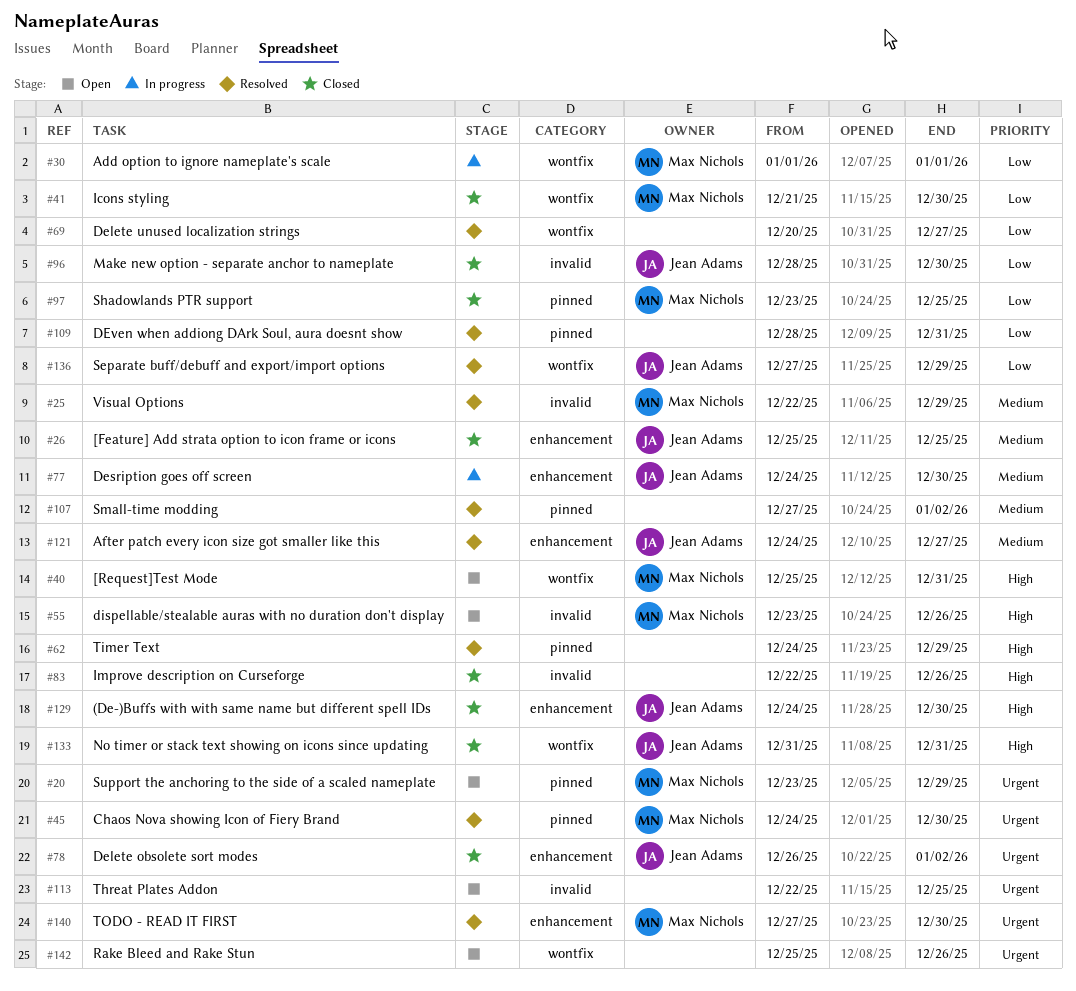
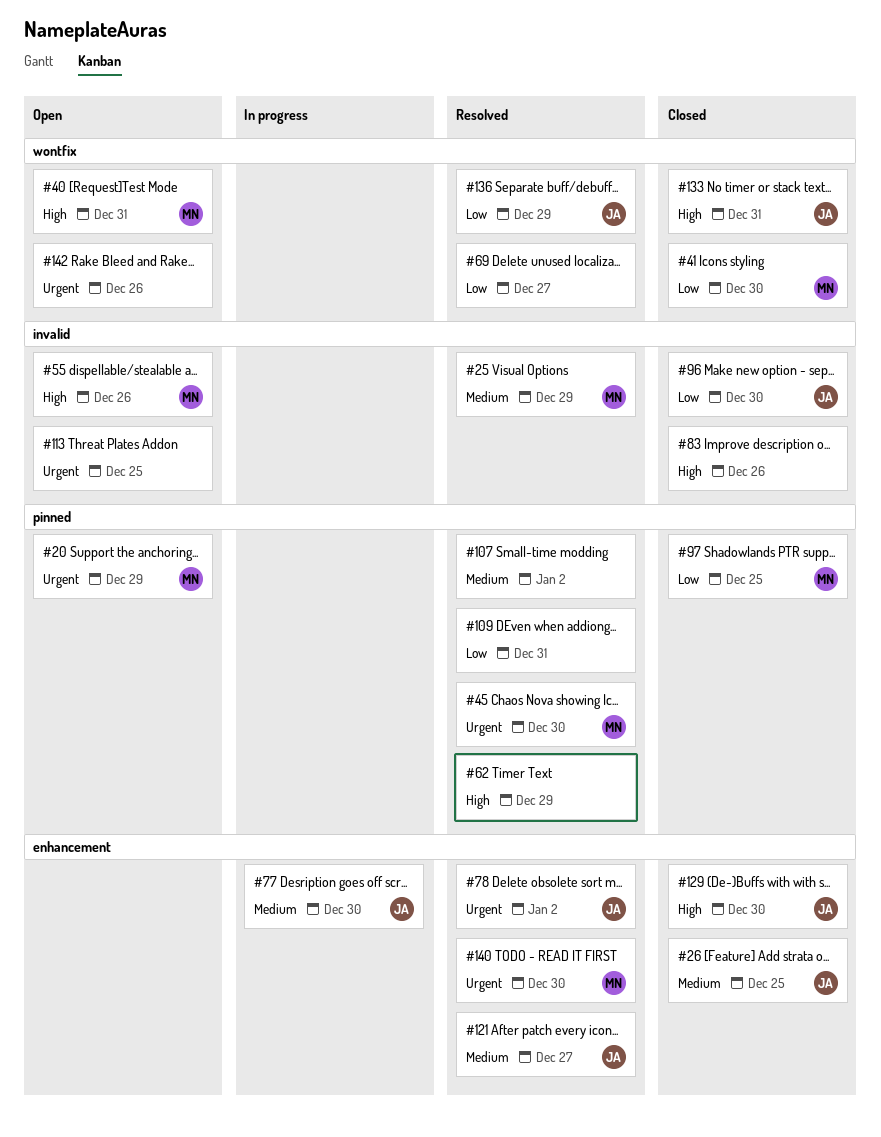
#30: present -> none
#78, status: Closed -> Resolved

